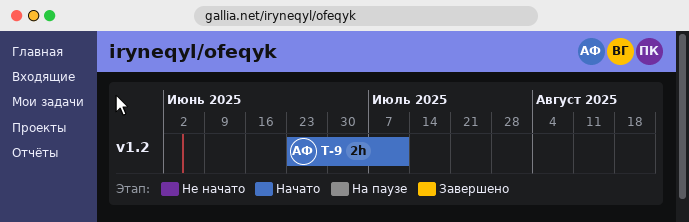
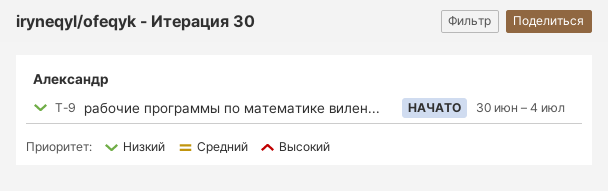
T-9, start: Jun 23 -> Jun 30
T-9, due: Jul 11 -> Jul 4

